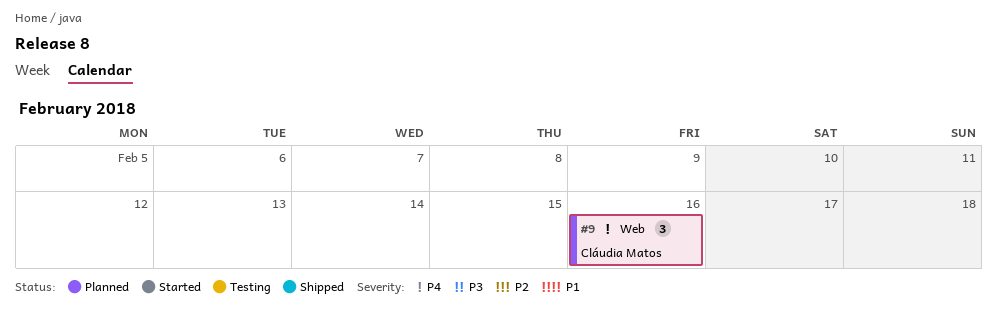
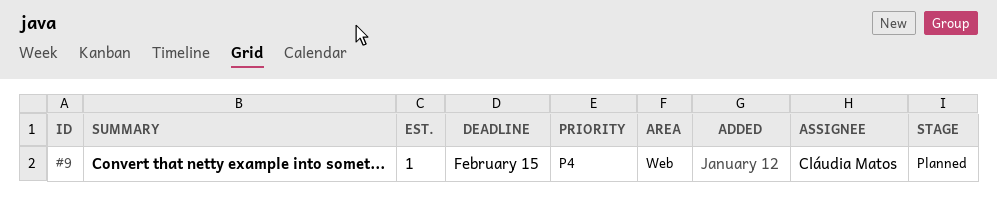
#9, estimate: 3 -> 1
#9, due: Feb 16 -> Feb 15

